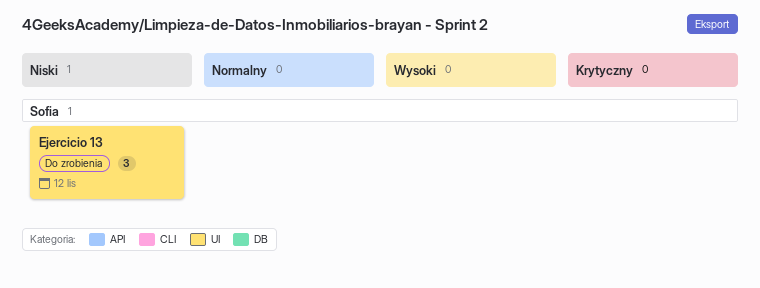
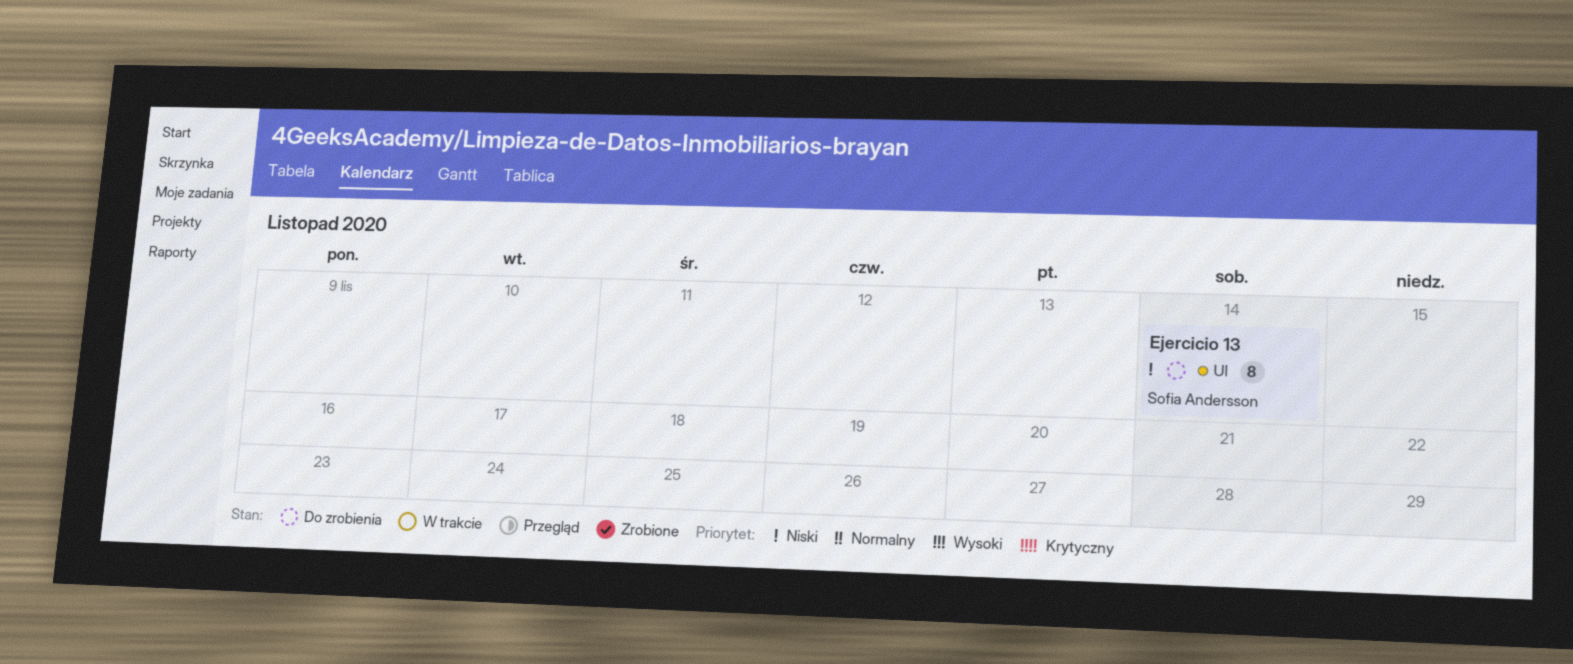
Ejercicio 13, estimate: 3 -> 8
Ejercicio 13, due: Nov 12 -> Nov 14

